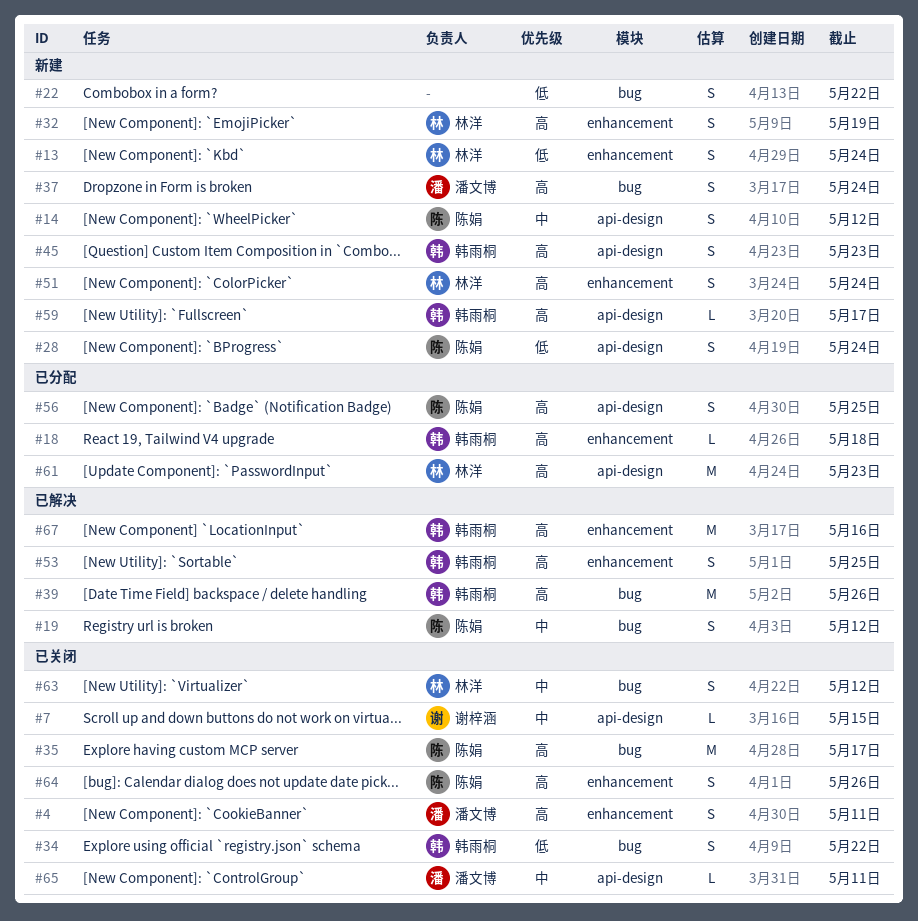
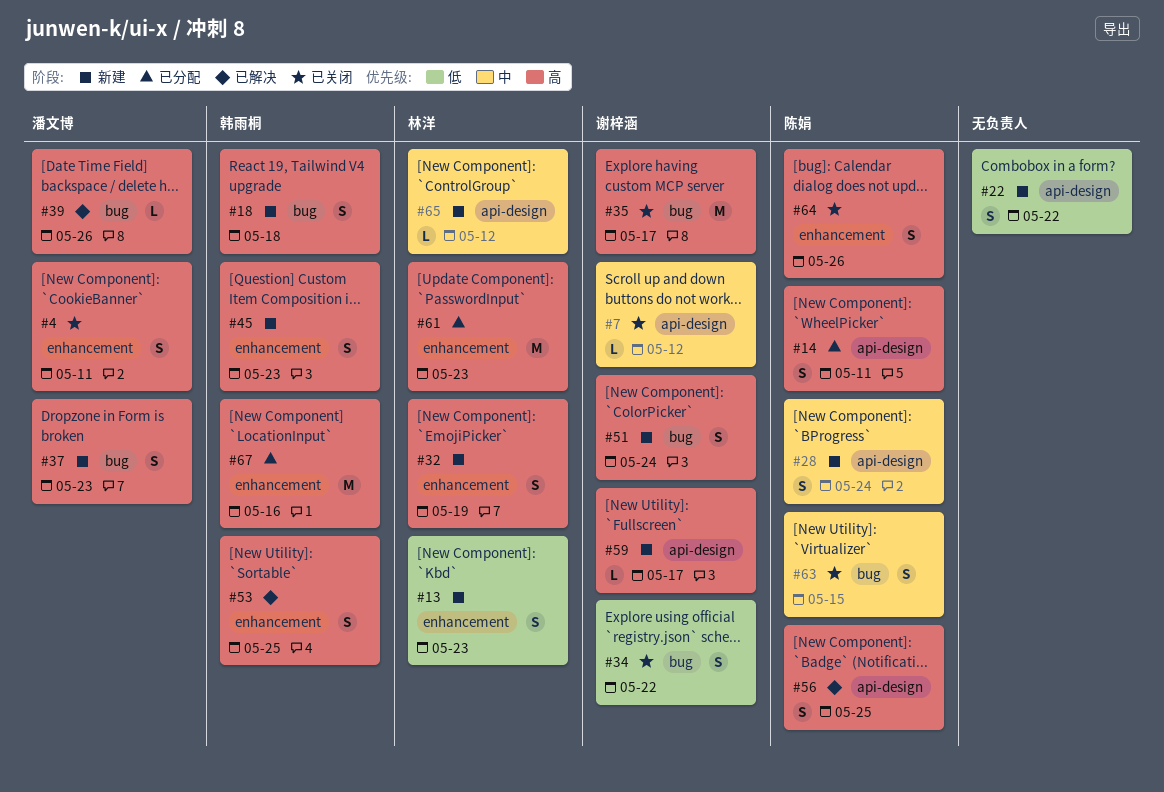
#7, due: May 15 -> May 12
#13, due: May 24 -> May 23
#14, status: 新建 -> 已分配
#14, priority: 中 -> 高
#14, due: May 12 -> May 11
#18, status: 已分配 -> 新建
#18, label: enhancement -> bug
#18, estimate: L -> S
#19: present -> none
#22, label: bug -> api-design
#28, priority: 低 -> 中
#34, owner: 韩雨桐 -> 谢梓涵
#35, owner: 陈娟 -> 谢梓涵
#37, due: May 24 -> May 23
#39, owner: 韩雨桐 -> 潘文博
#39, estimate: M -> L
#45, label: api-design -> enhancement
#51, owner: 林洋 -> 谢梓涵
#51, label: enhancement -> bug
#56, status: 已分配 -> 已解决
#59, owner: 韩雨桐 -> 谢梓涵
#61, label: api-design -> enhancement
#63, owner: 林洋 -> 陈娟
#63, due: May 12 -> May 15
#65, status: 已关闭 -> 新建
#65, owner: 潘文博 -> 林洋
#65, due: May 11 -> May 12
#67, status: 已解决 -> 已分配

